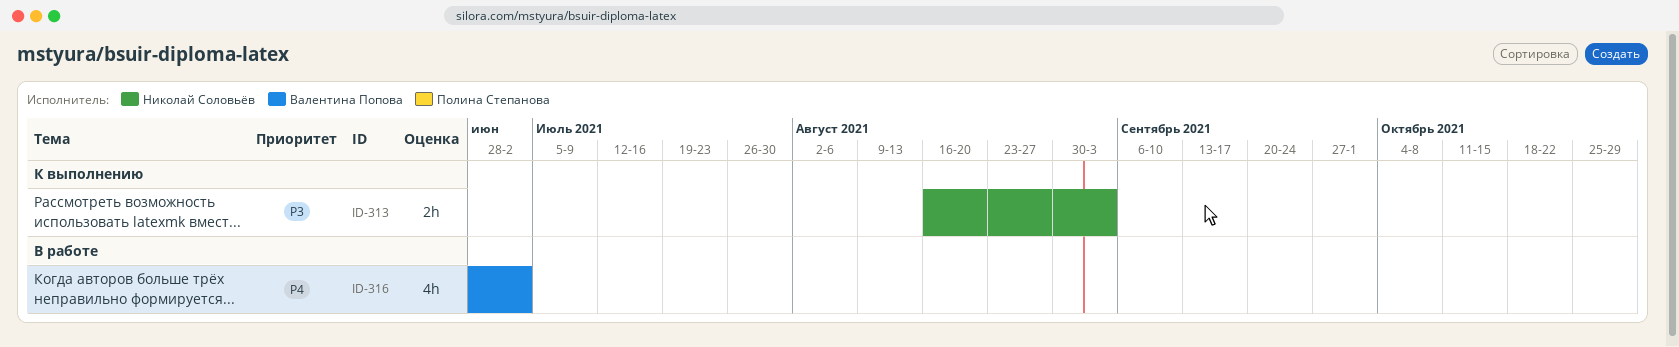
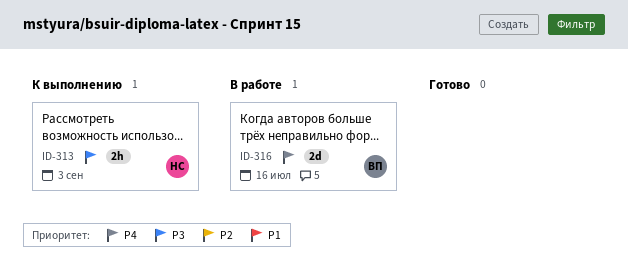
ID-316, estimate: 4h -> 2d
ID-316, due: Jul 2 -> Jul 16

